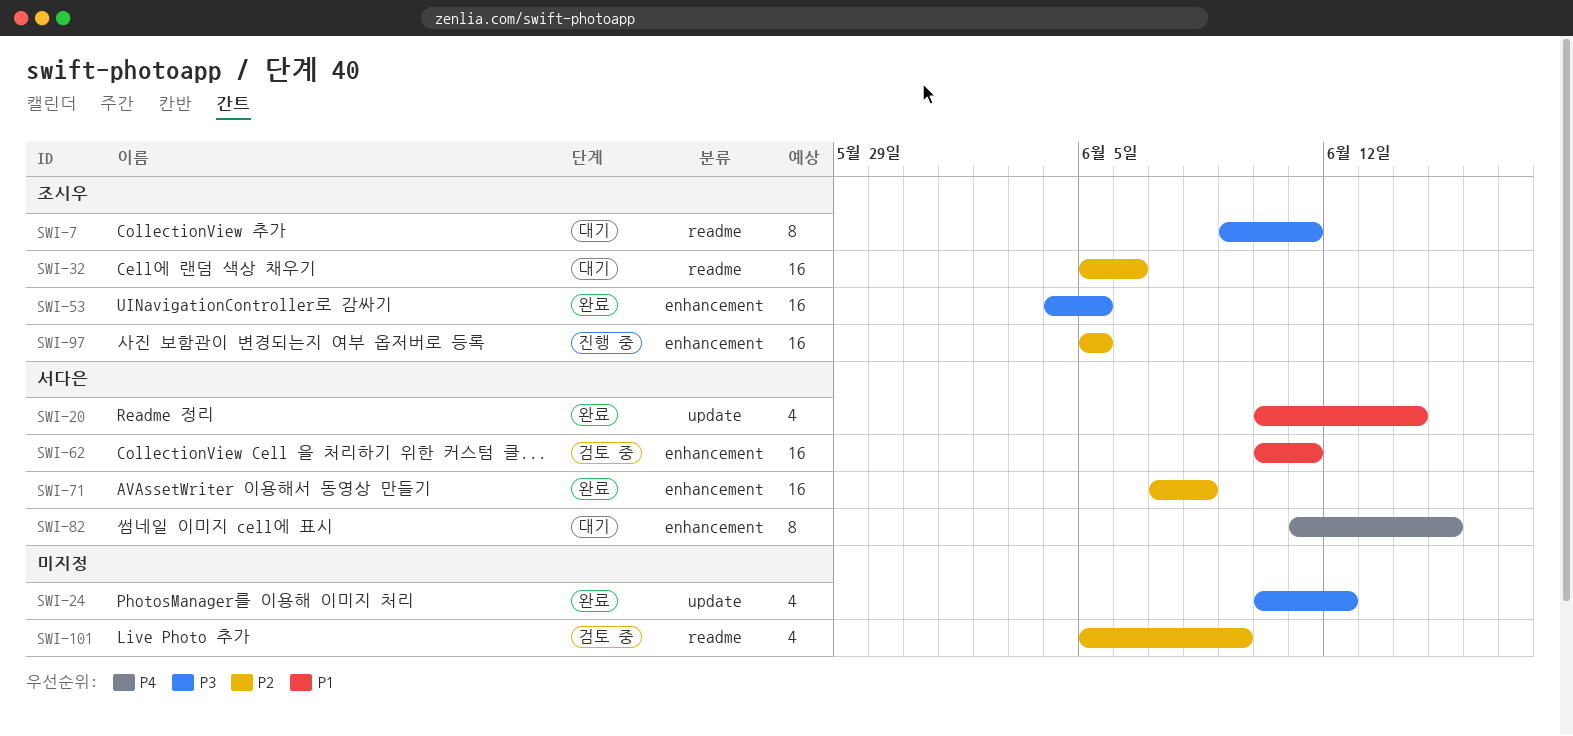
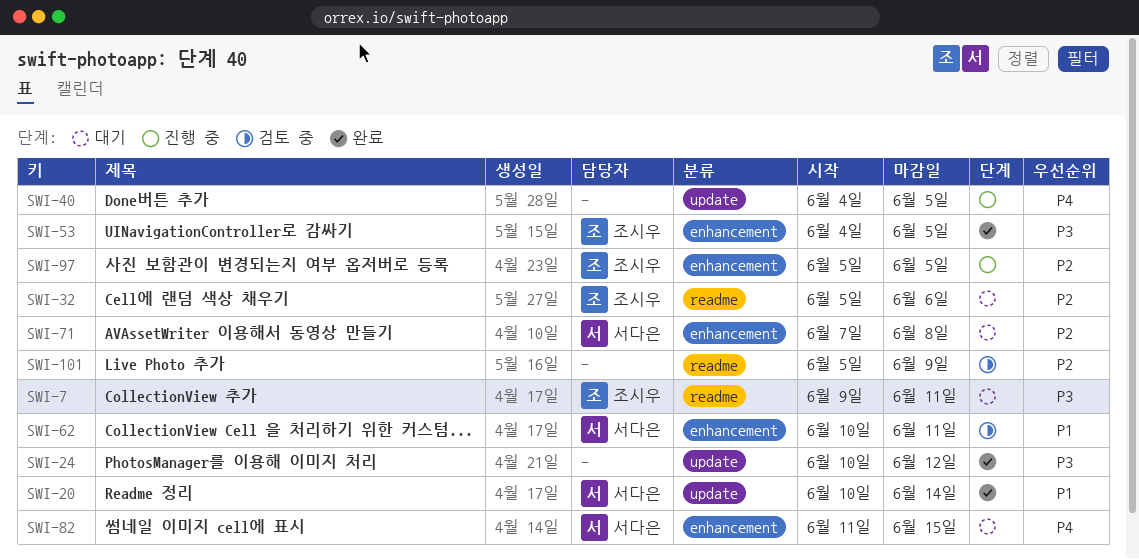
SWI-40: none -> present
SWI-71, status: 완료 -> 대기

